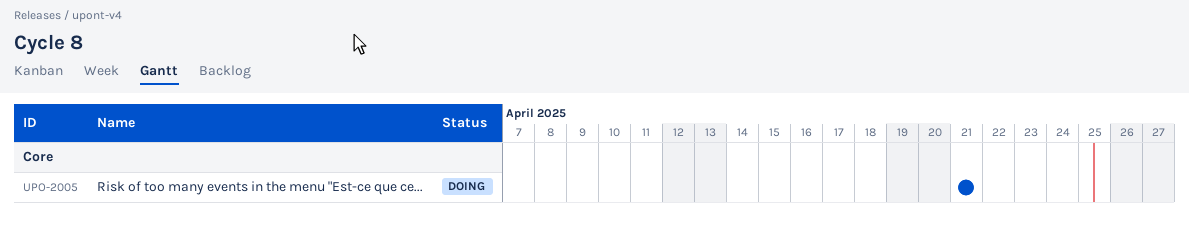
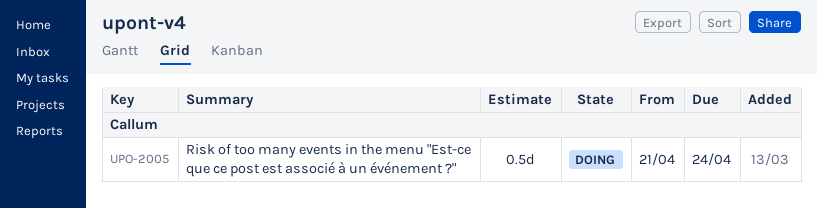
UPO-2005, due: Apr 21 -> Apr 24

